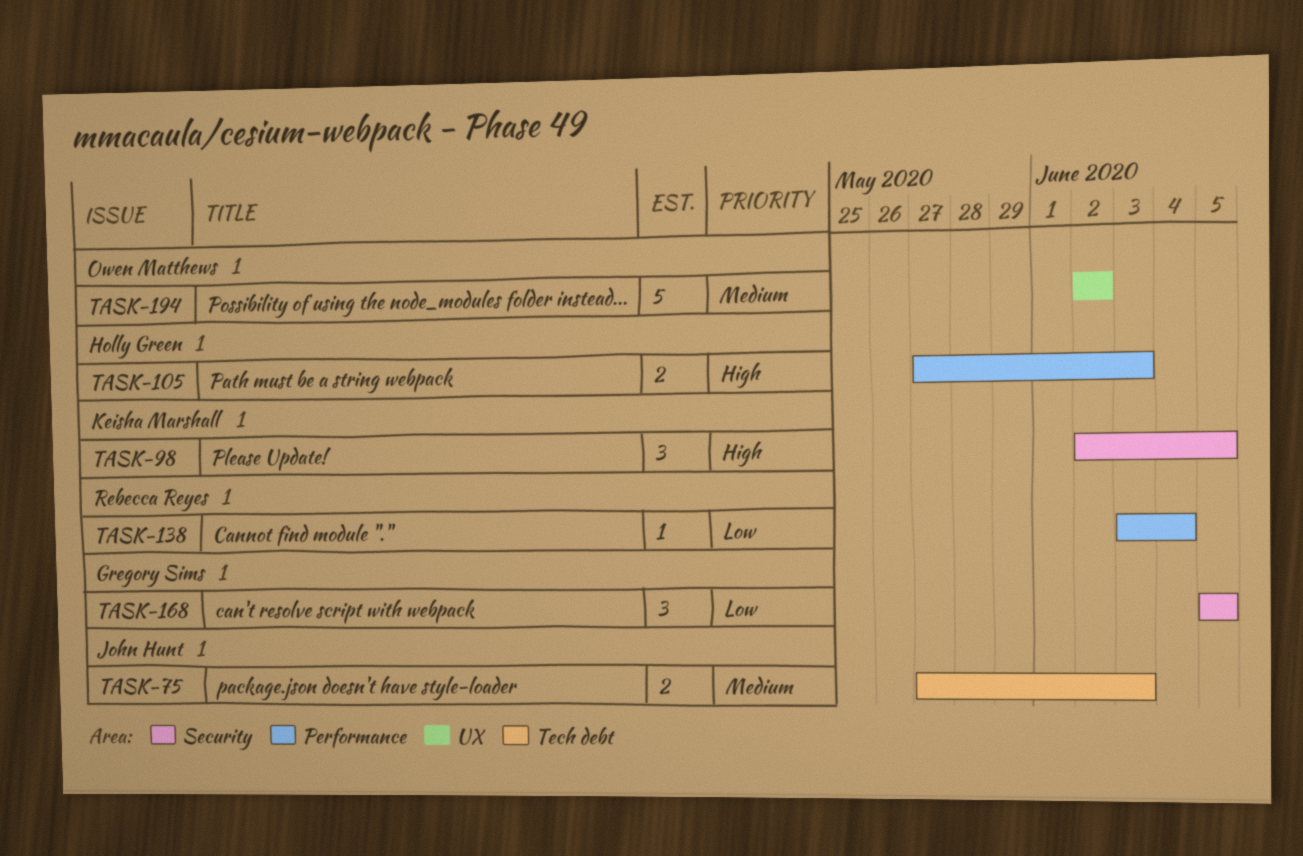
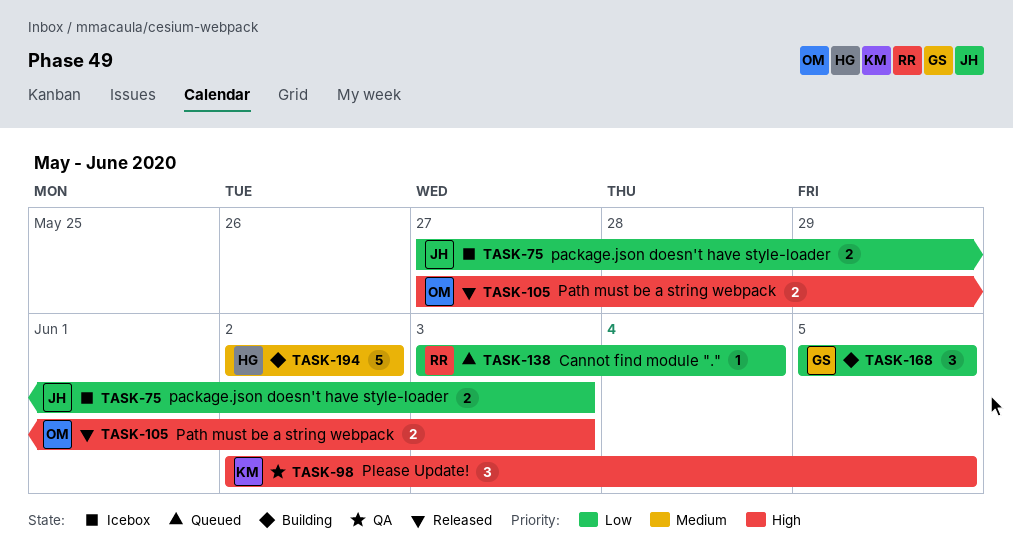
TASK-75, priority: Medium -> Low
TASK-105, owner: Holly Green -> Owen Matthews
TASK-194, owner: Owen Matthews -> Holly Green

